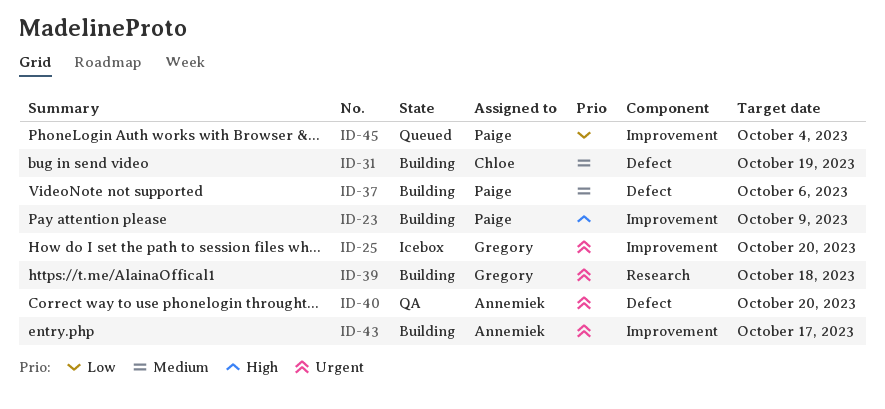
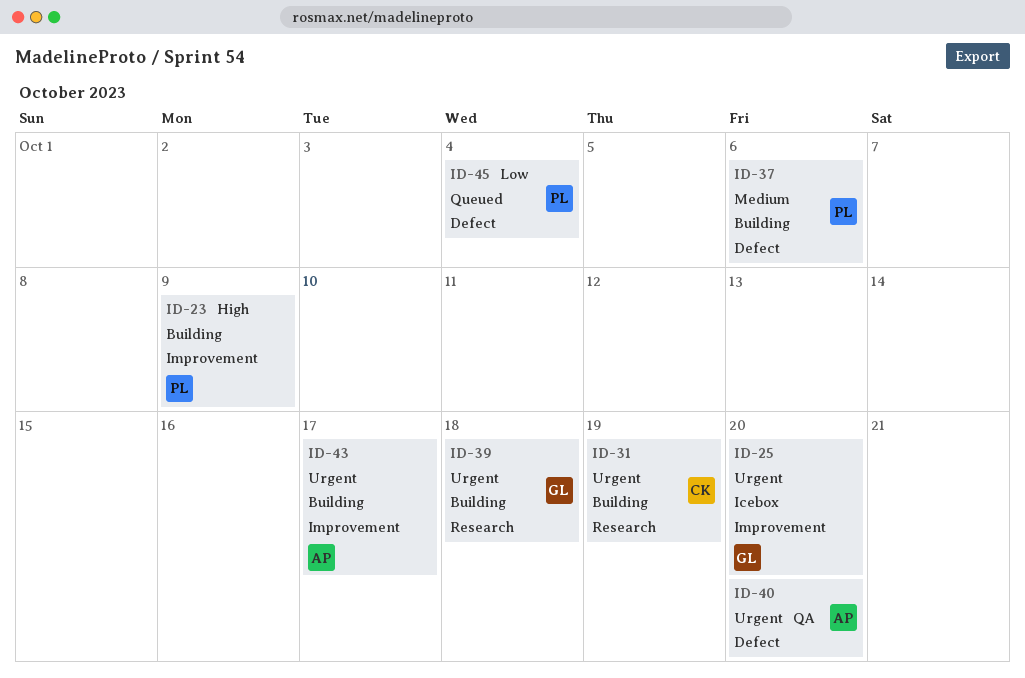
ID-31, priority: Medium -> Urgent
ID-31, label: Defect -> Research
ID-45, label: Improvement -> Defect

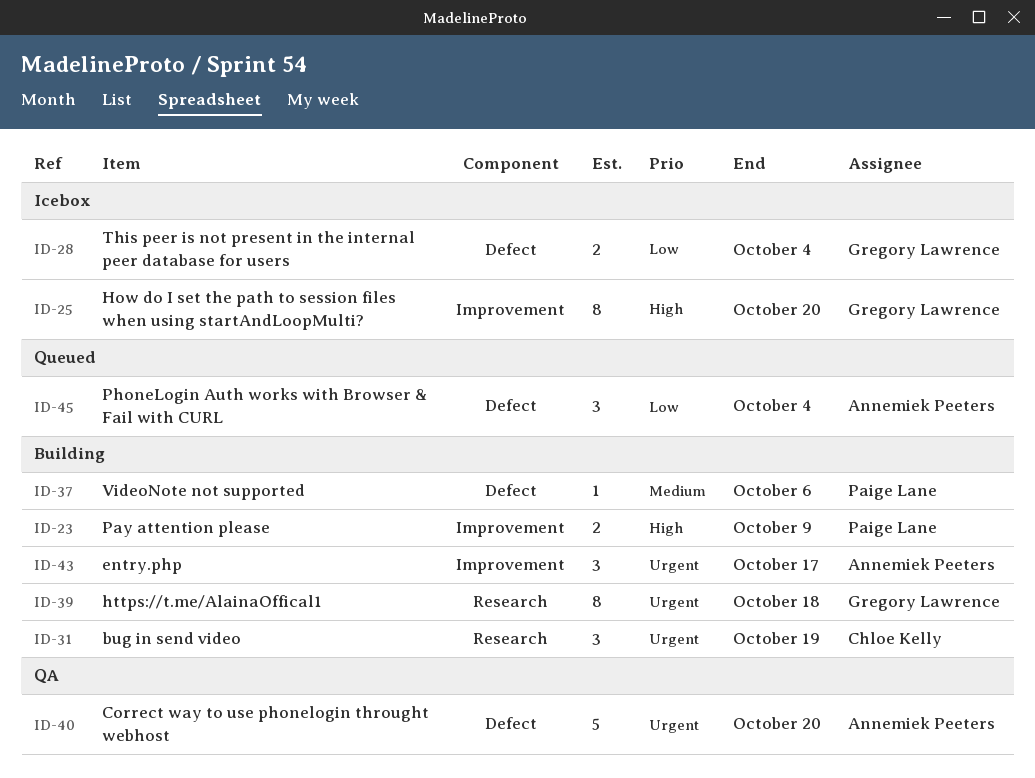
ID-25, priority: Urgent -> High
ID-28: none -> present
ID-45, owner: Paige Lane -> Annemiek Peeters

